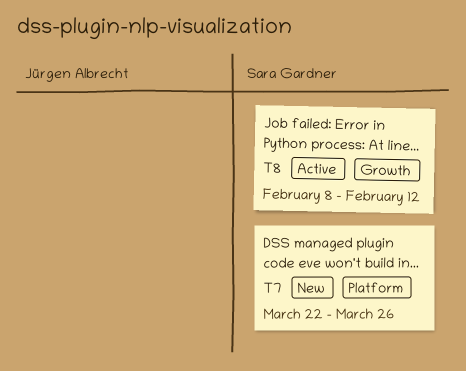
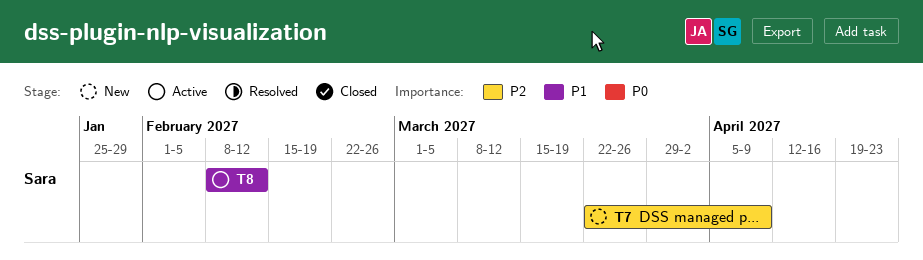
T7, due: Mar 26 -> Apr 9

